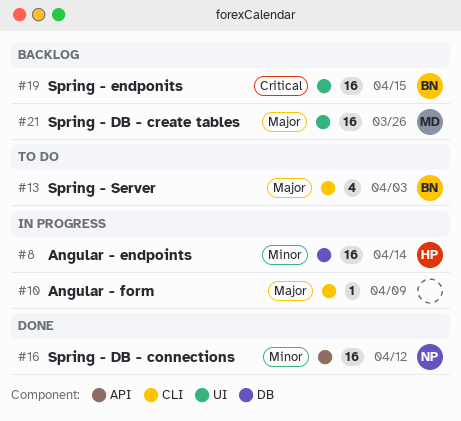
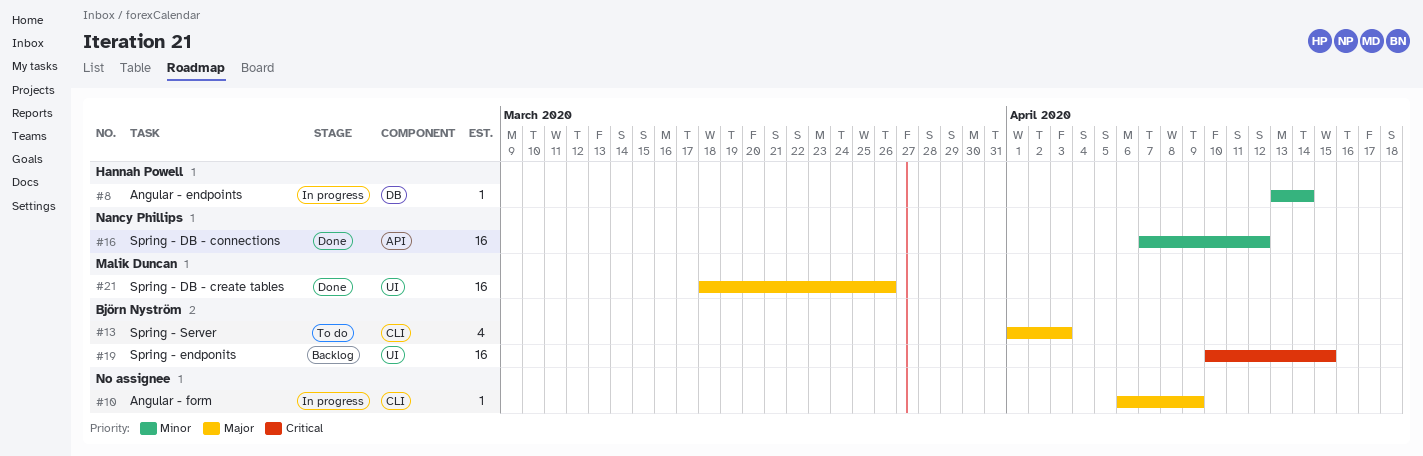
#8, estimate: 16 -> 1
#21, status: Backlog -> Done

